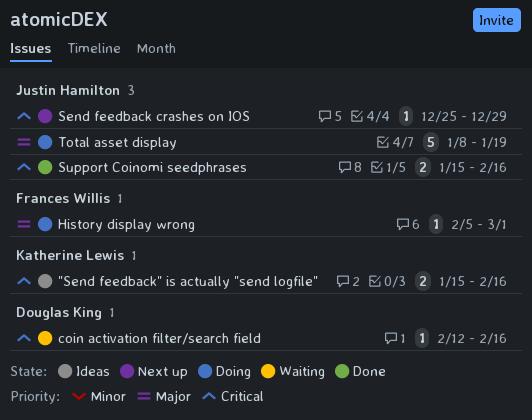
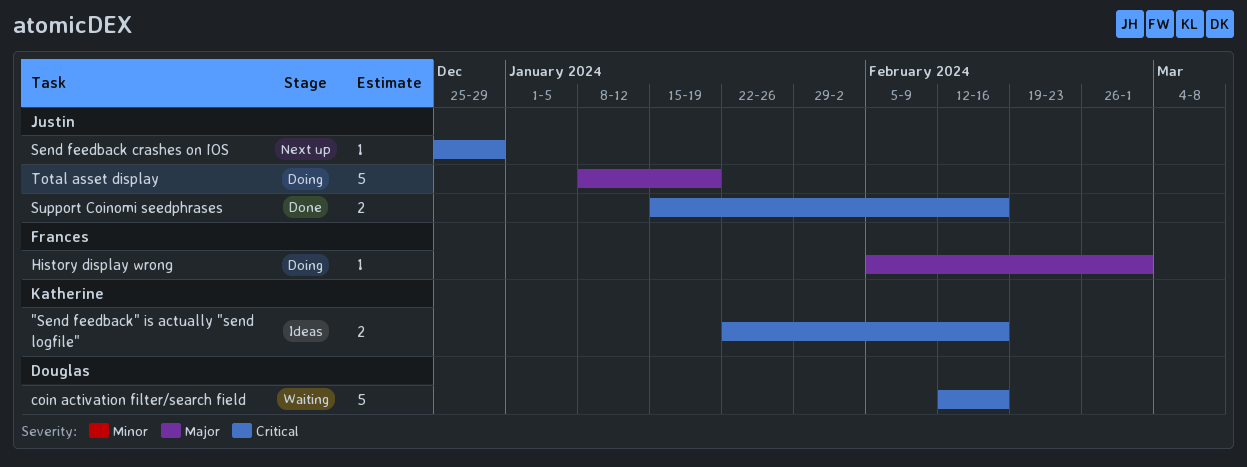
"Send feedback" is actually "send logfile", start: Jan 15 -> Jan 22
coin activation filter/search field, estimate: 1 -> 5

